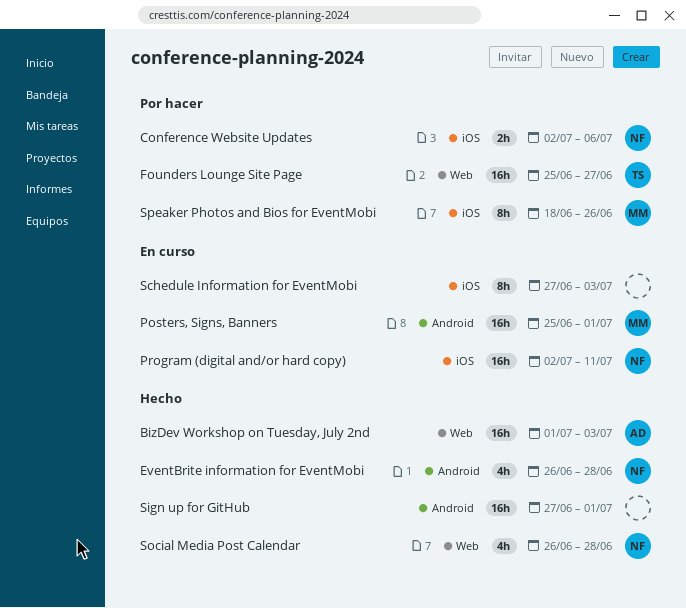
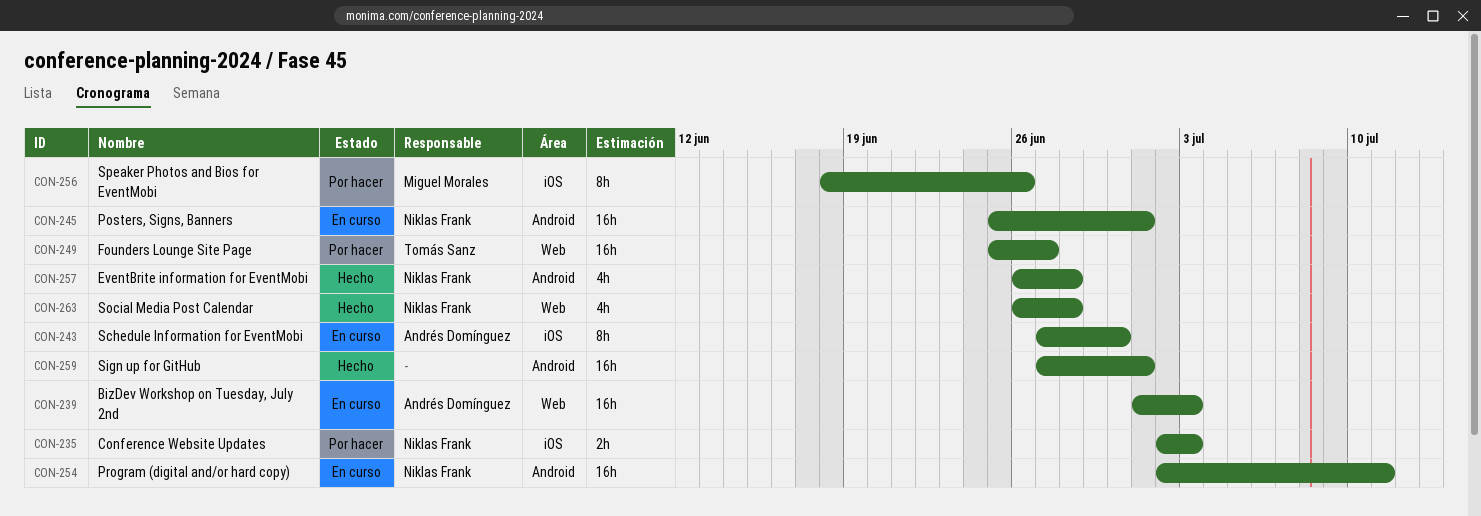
BizDev Workshop on Tuesday, July 2nd, status: Hecho -> En curso
Conference Website Updates, due: Jul 6 -> Jul 3
Posters, Signs, Banners, owner: Miguel Morales -> Niklas Frank
Program (digital and/or hard copy), label: iOS -> Android
Schedule Information for EventMobi, owner: none -> Andrés Domínguez
Schedule Information for EventMobi, due: Jul 3 -> Jun 30

